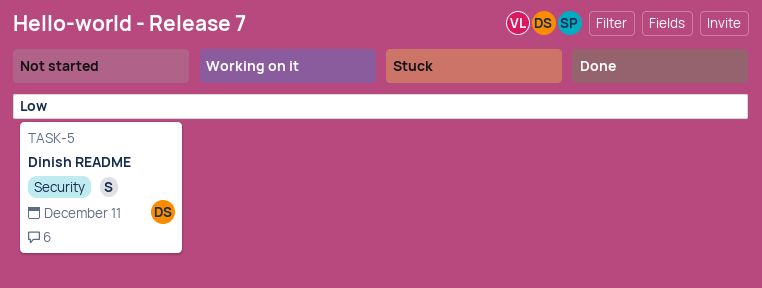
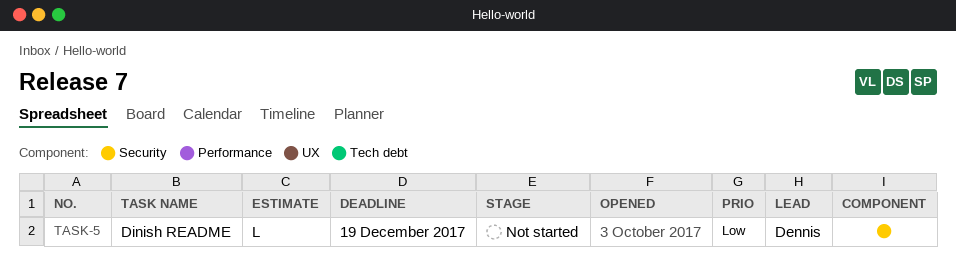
TASK-5, estimate: S -> L
TASK-5, due: Dec 11 -> Dec 19

